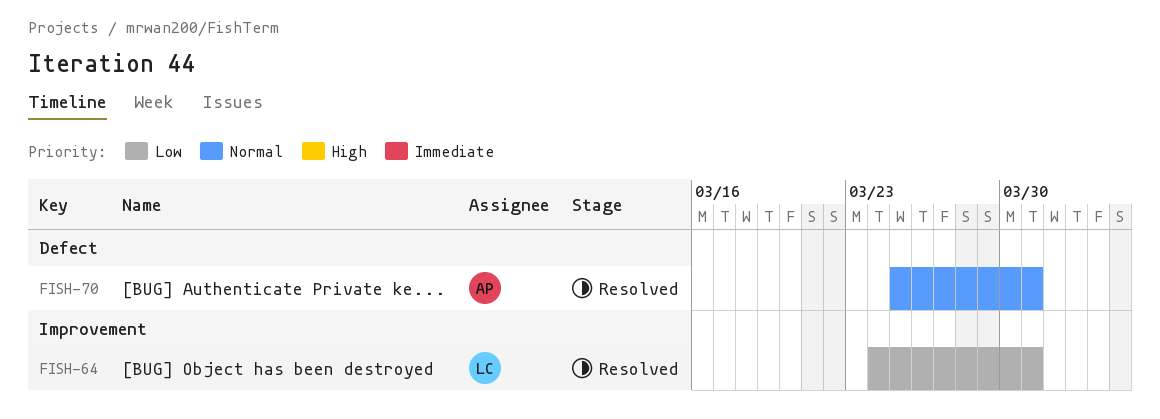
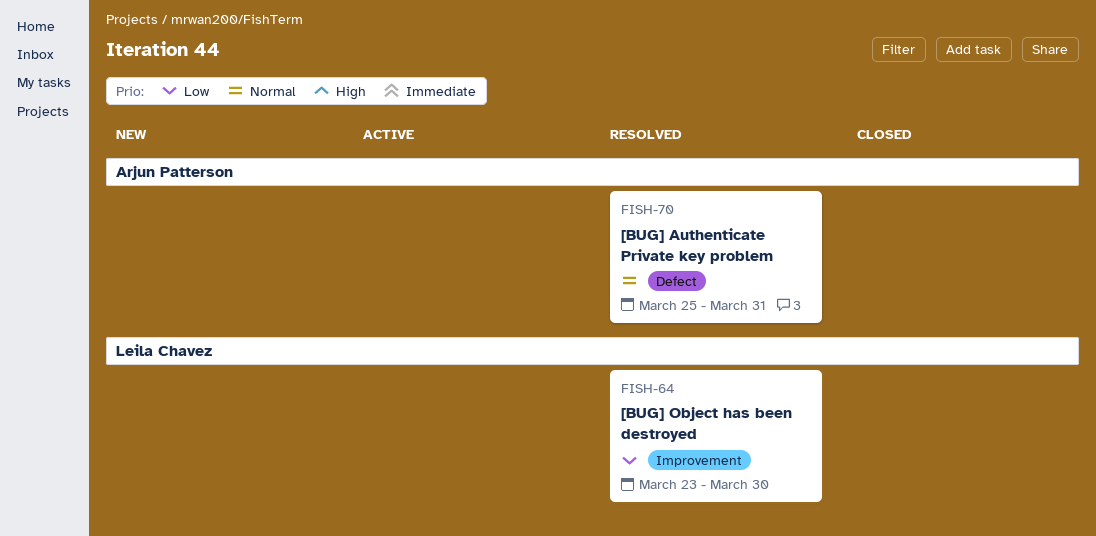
FISH-64, start: Mar 24 -> Mar 23
FISH-64, due: Mar 31 -> Mar 30

